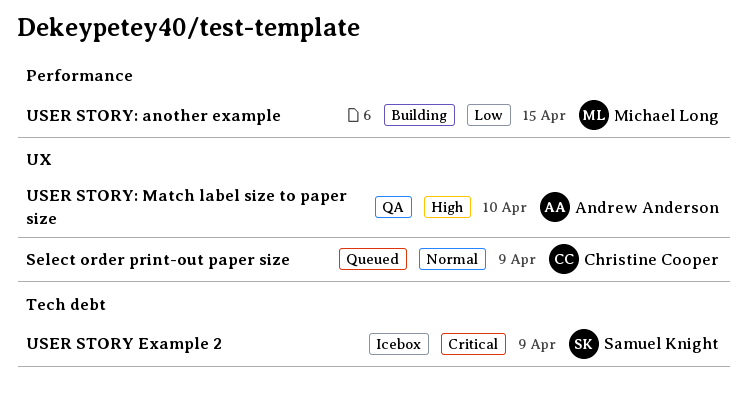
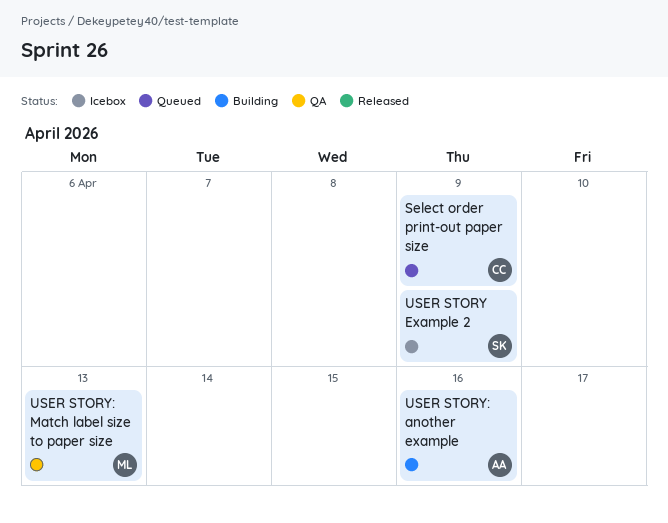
USER STORY: another example, owner: Michael Long -> Andrew Anderson
USER STORY: another example, due: Apr 15 -> Apr 16
USER STORY: Match label size to paper size, owner: Andrew Anderson -> Michael Long
USER STORY: Match label size to paper size, due: Apr 10 -> Apr 13

